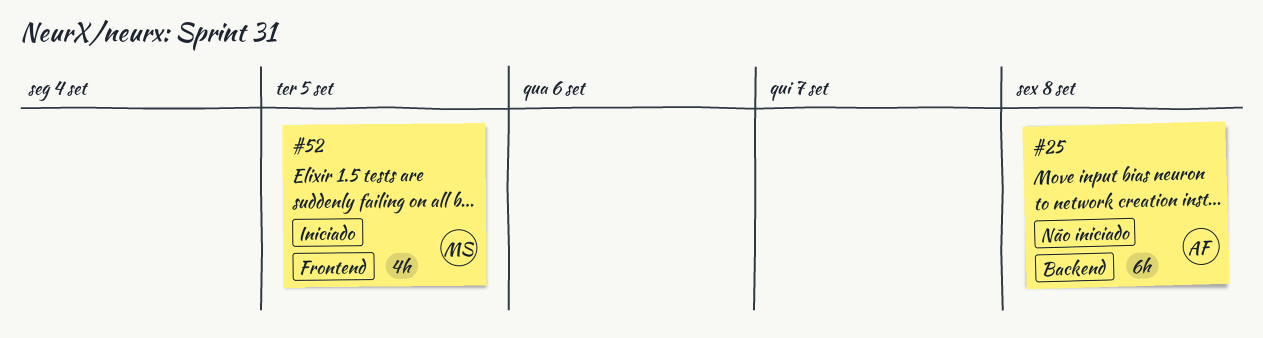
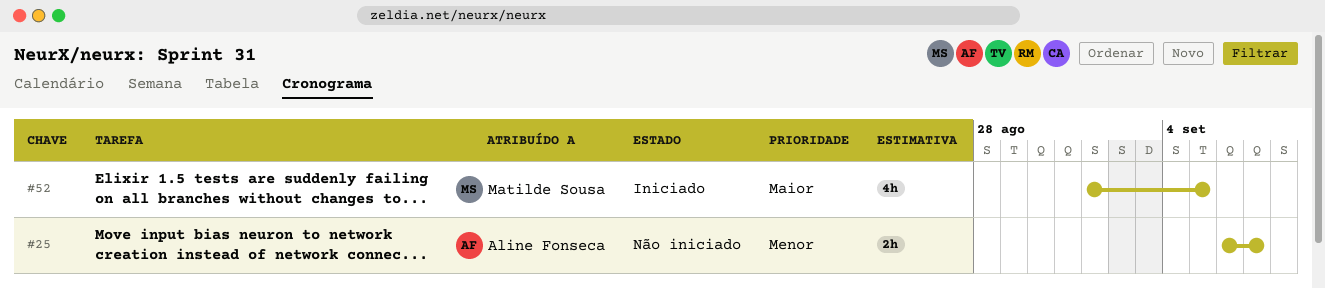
#25, estimate: 6h -> 2h
#25, due: Sep 8 -> Sep 7

